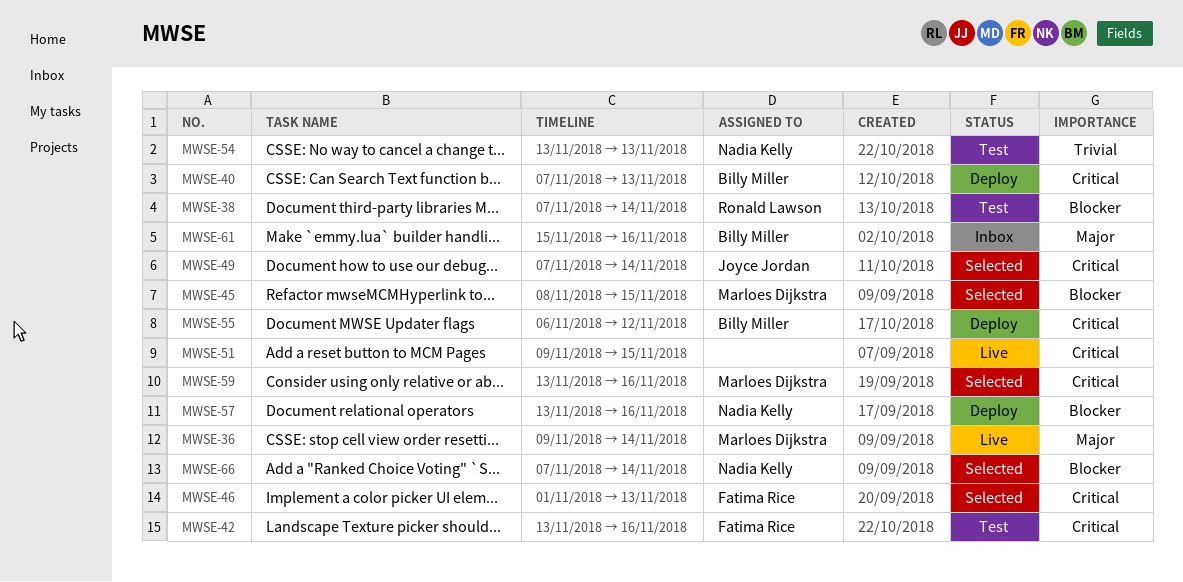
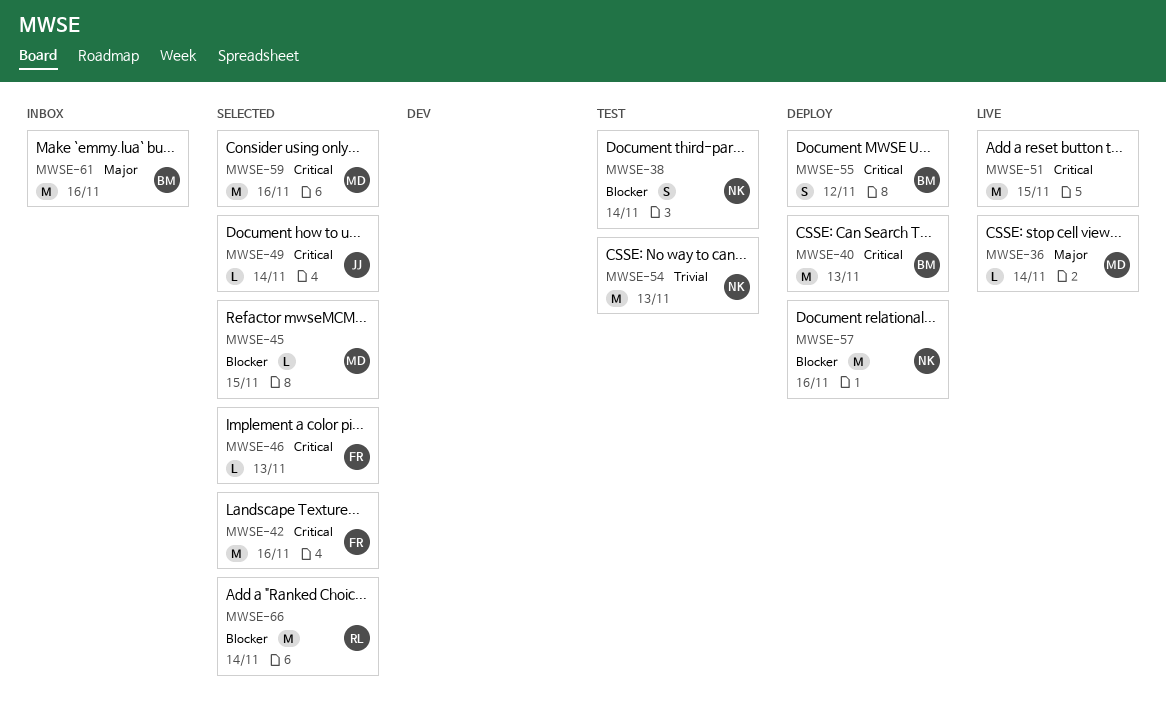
MWSE-38, owner: Ronald Lawson -> Nadia Kelly
MWSE-42, status: Test -> Selected
MWSE-66, owner: Nadia Kelly -> Ronald Lawson

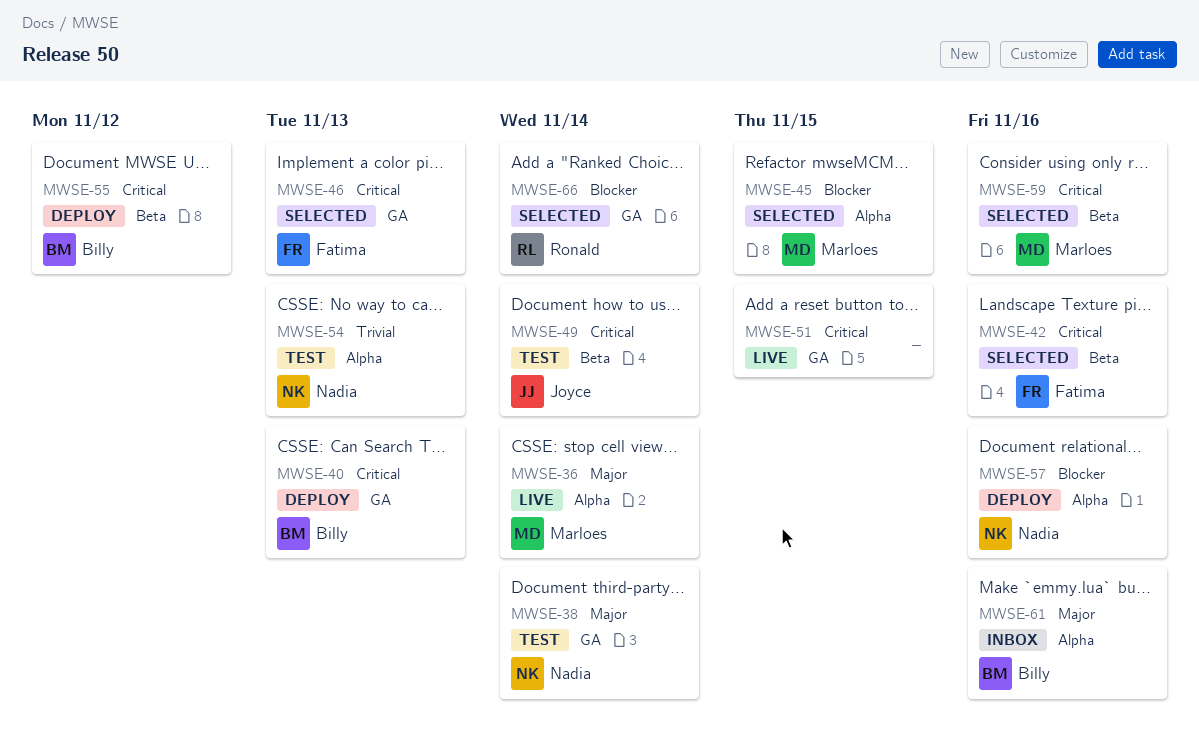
MWSE-38, priority: Blocker -> Major
MWSE-49, status: Selected -> Test

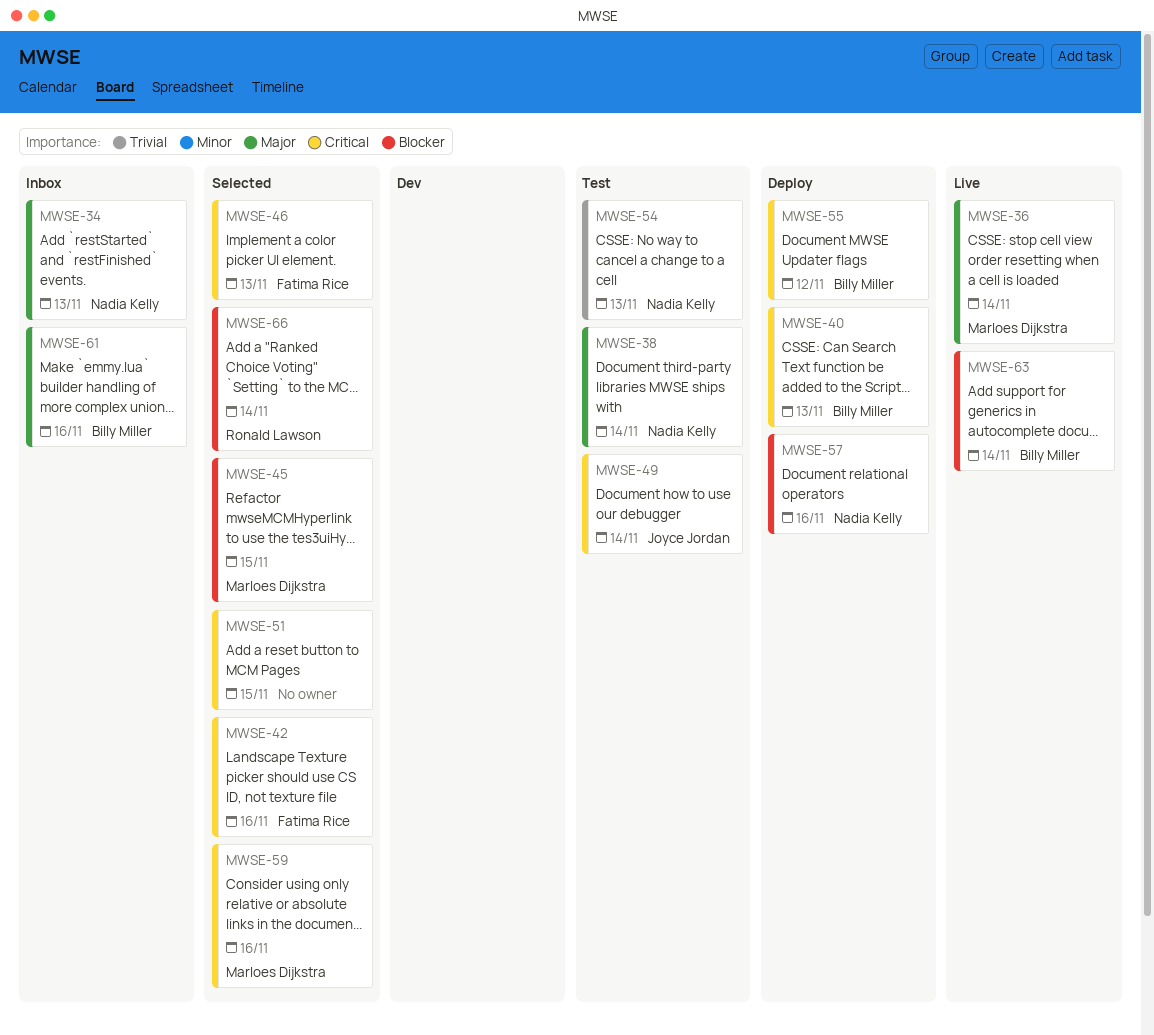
MWSE-34: none -> present
MWSE-51, status: Live -> Selected
MWSE-63: none -> present

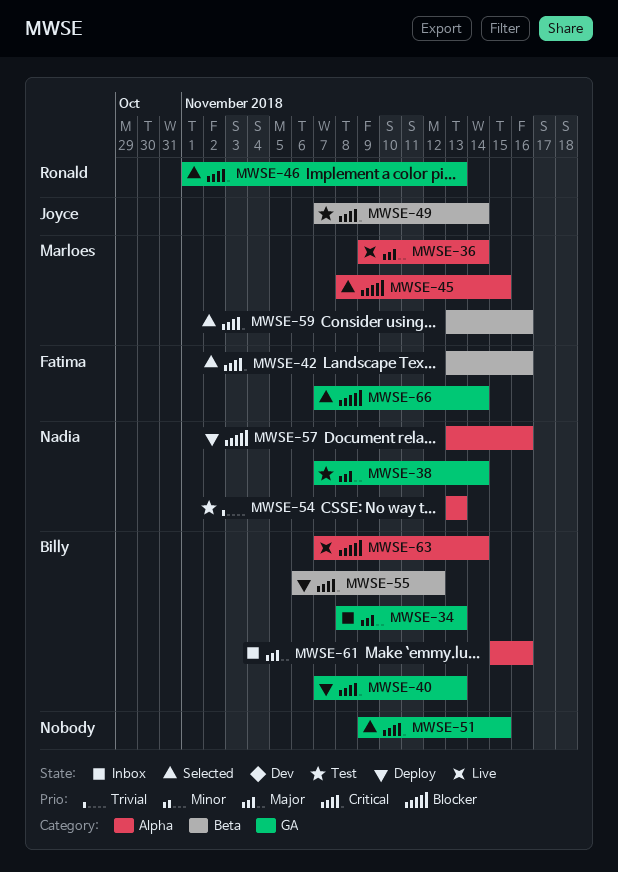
MWSE-34, owner: Nadia Kelly -> Billy Miller
MWSE-46, owner: Fatima Rice -> Ronald Lawson
MWSE-66, owner: Ronald Lawson -> Fatima Rice

